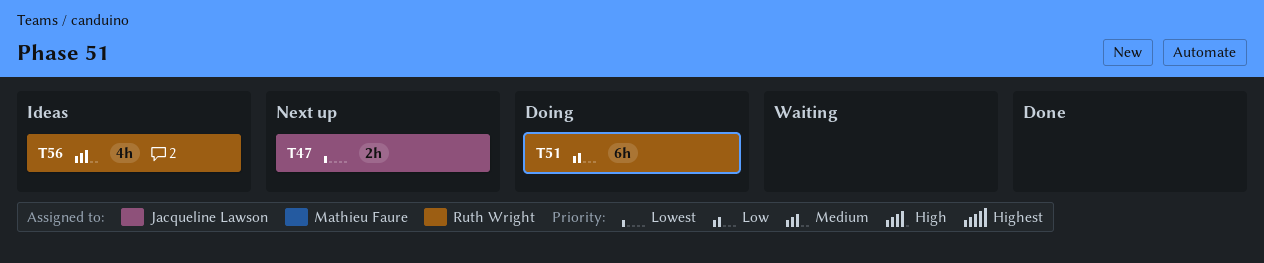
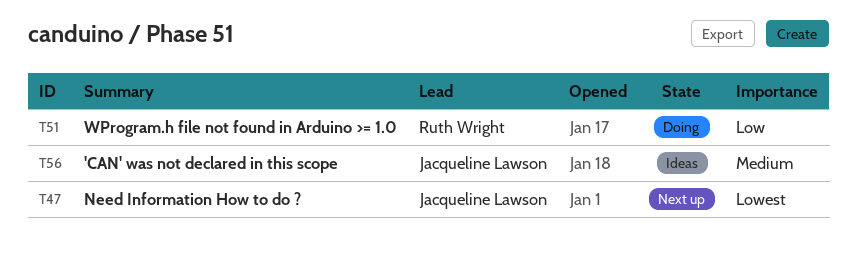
T56, owner: Ruth Wright -> Jacqueline Lawson

